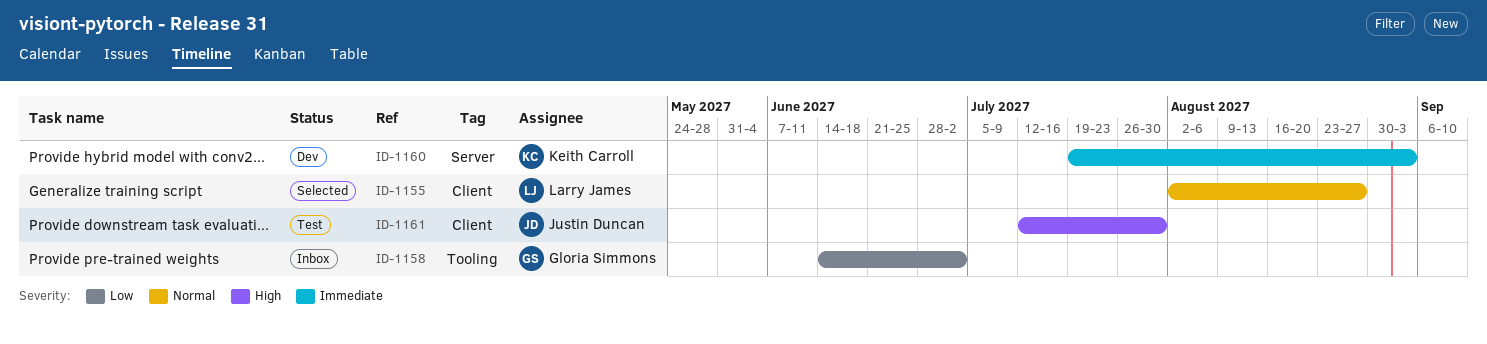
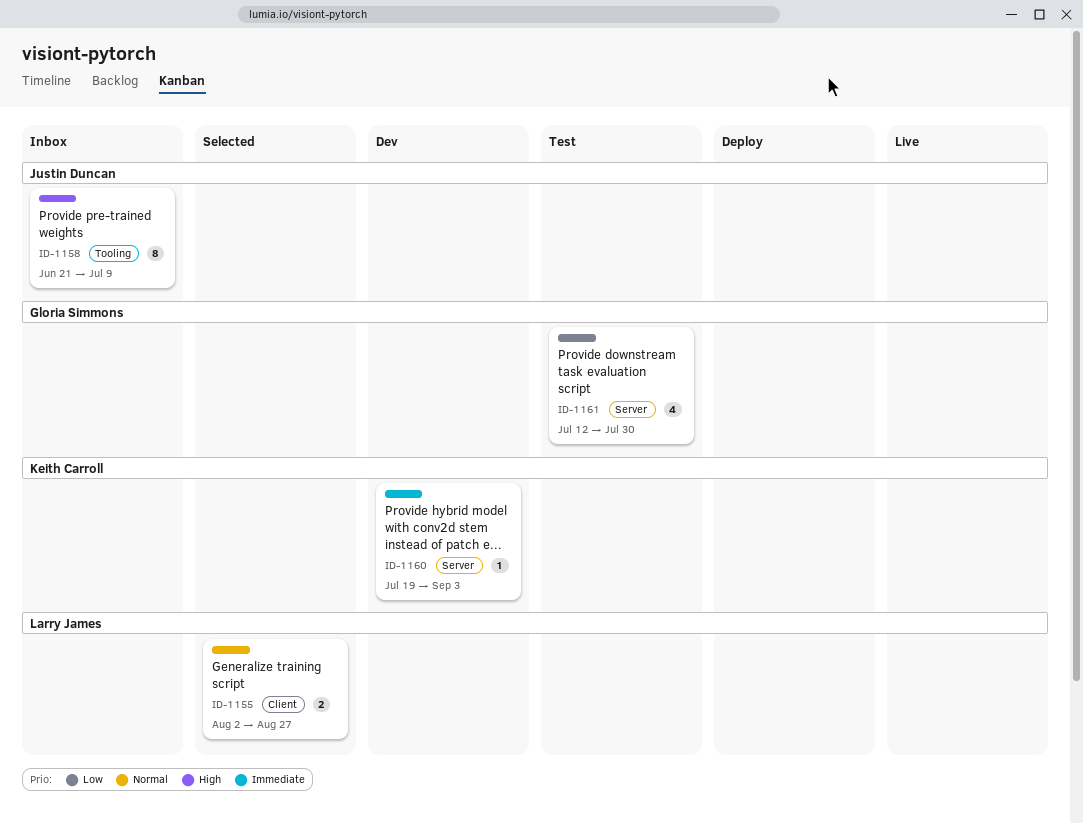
ID-1158, owner: Gloria Simmons -> Justin Duncan
ID-1158, priority: Low -> High
ID-1158, start: Jun 14 -> Jun 21
ID-1158, due: Jul 2 -> Jul 9
ID-1161, owner: Justin Duncan -> Gloria Simmons
ID-1161, priority: High -> Low
ID-1161, label: Client -> Server

